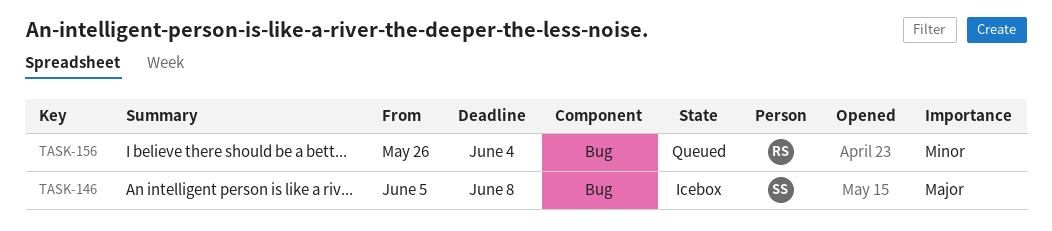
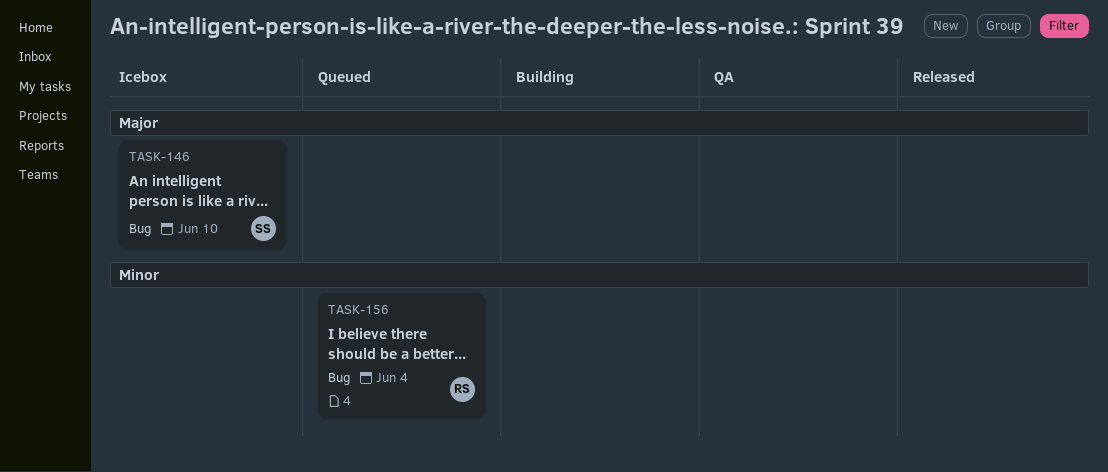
TASK-146, due: Jun 8 -> Jun 10

